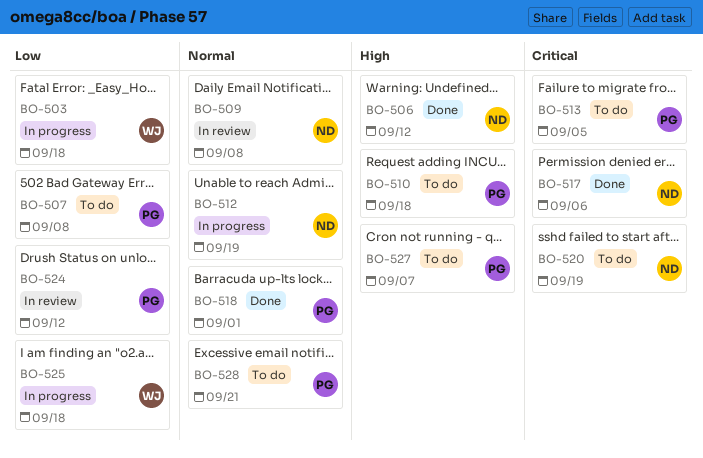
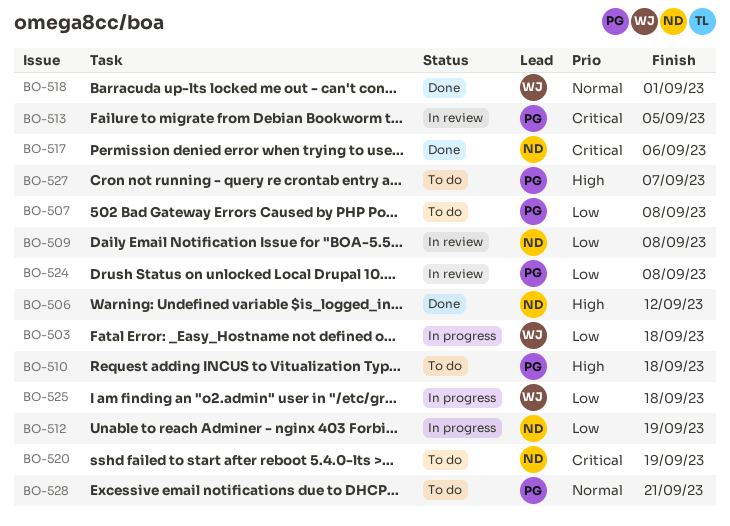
BO-509, priority: Normal -> Low
BO-512, priority: Normal -> Low
BO-513, status: To do -> In review
BO-518, owner: PG -> WJ
BO-524, due: Sep 12 -> Sep 8

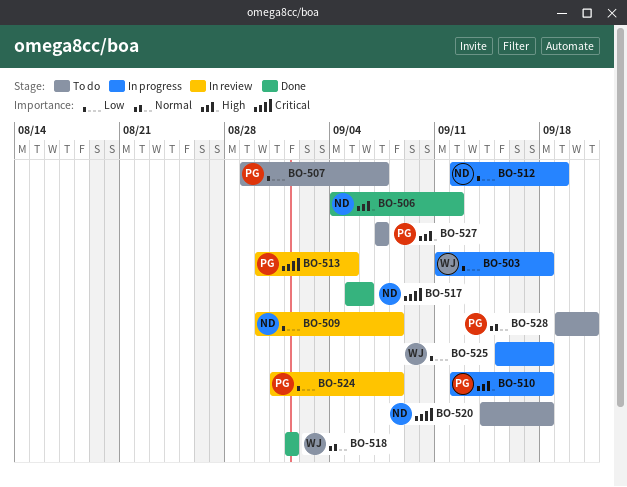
BO-507, due: Sep 8 -> Sep 7
BO-510, status: To do -> In progress
BO-520, due: Sep 19 -> Sep 18

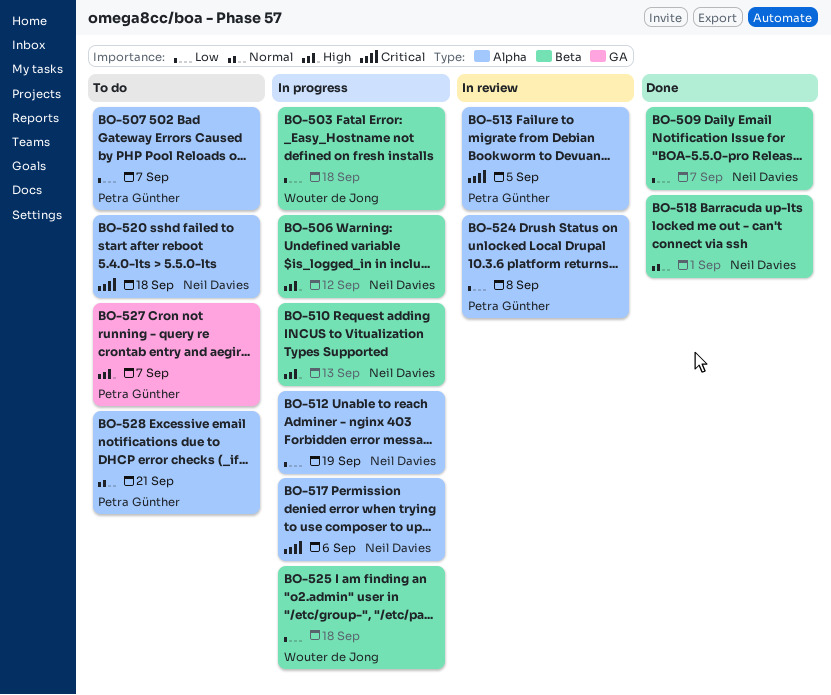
BO-506, status: Done -> In progress
BO-509, status: In review -> Done
BO-509, due: Sep 8 -> Sep 7
BO-510, owner: Petra Günther -> Neil Davies
BO-510, due: Sep 18 -> Sep 13
BO-517, status: Done -> In progress
BO-518, owner: Wouter de Jong -> Neil Davies

